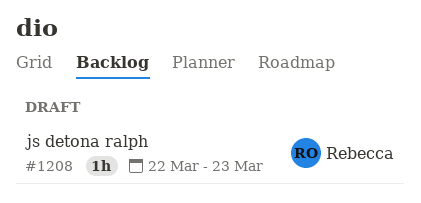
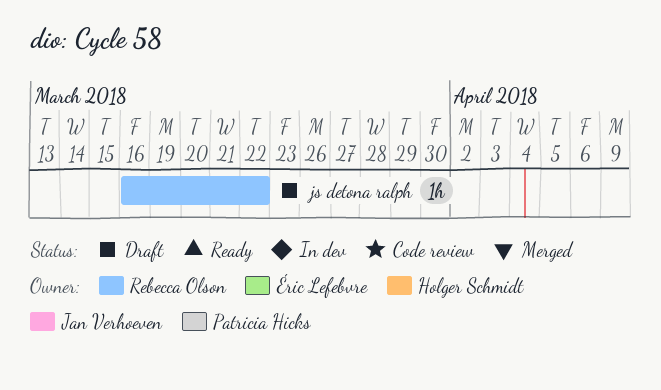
js detona ralph, start: Mar 22 -> Mar 16
js detona ralph, due: Mar 23 -> Mar 22

